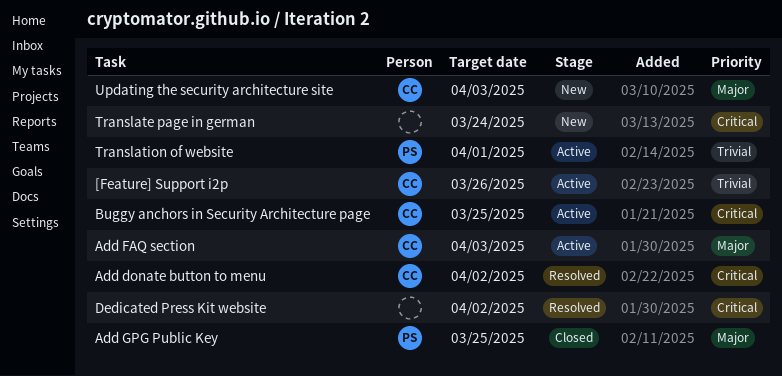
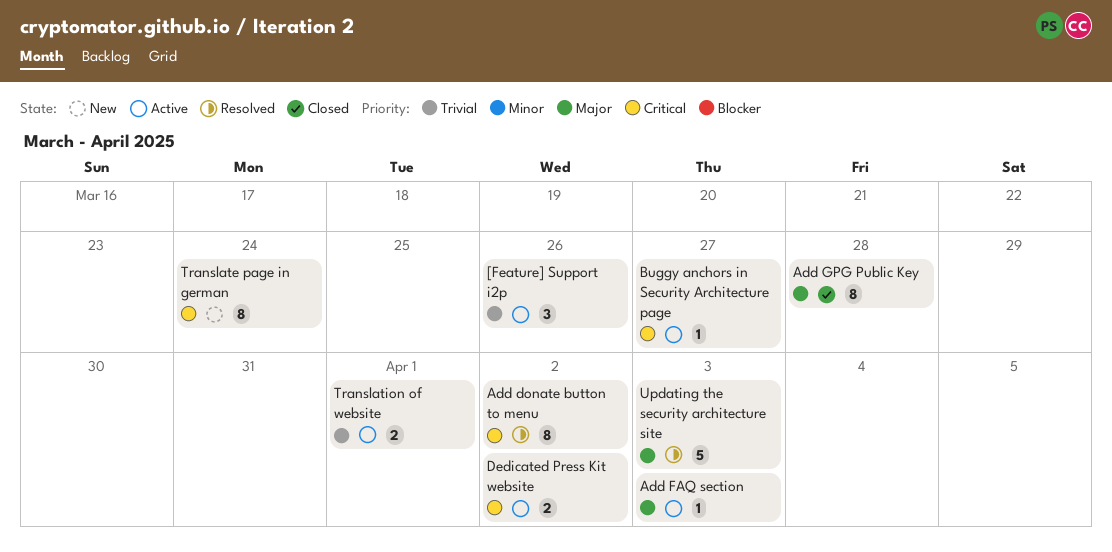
Add GPG Public Key, due: Mar 25 -> Mar 28
Buggy anchors in Security Architecture page, due: Mar 25 -> Mar 27
Dedicated Press Kit website, status: Resolved -> Active
Updating the security architecture site, status: New -> Resolved

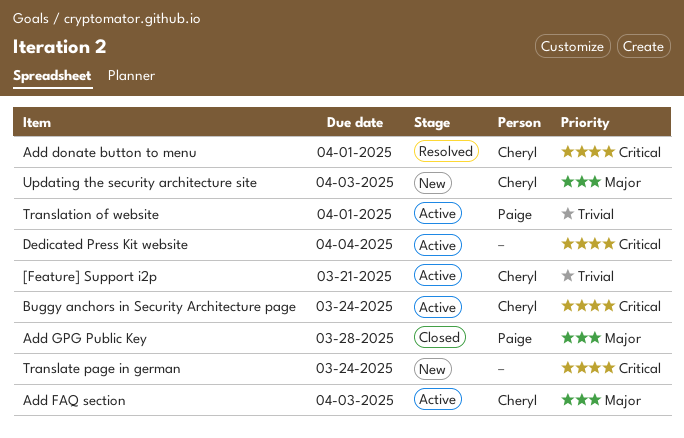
[Feature] Support i2p, due: Mar 26 -> Mar 21
Add donate button to menu, due: Apr 2 -> Apr 1
Buggy anchors in Security Architecture page, due: Mar 27 -> Mar 24
Dedicated Press Kit website, due: Apr 2 -> Apr 4
Updating the security architecture site, status: Resolved -> New

